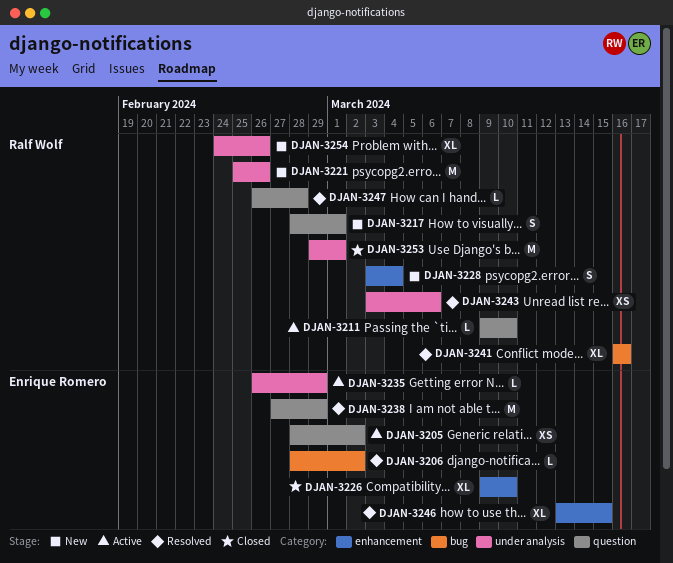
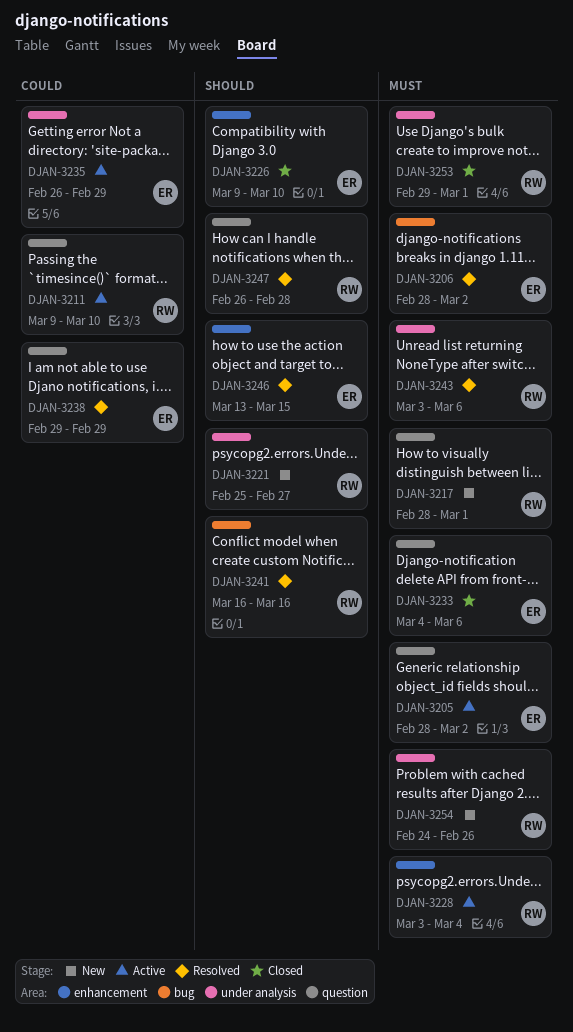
DJAN-3221, due: Feb 26 -> Feb 27
DJAN-3228, status: New -> Active
DJAN-3233: none -> present
DJAN-3238, start: Feb 27 -> Feb 29

